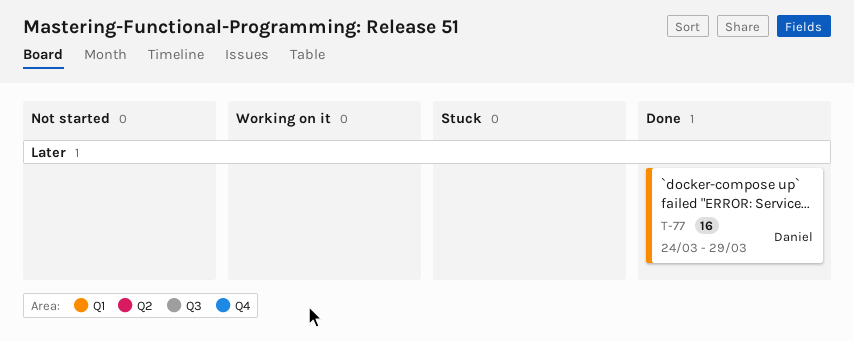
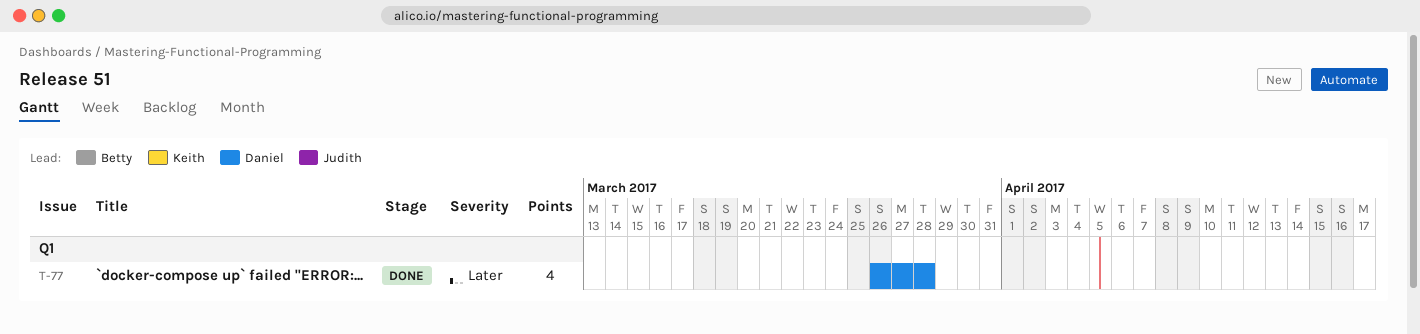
T-77, estimate: 16 -> 4
T-77, start: Mar 24 -> Mar 26
T-77, due: Mar 29 -> Mar 28

